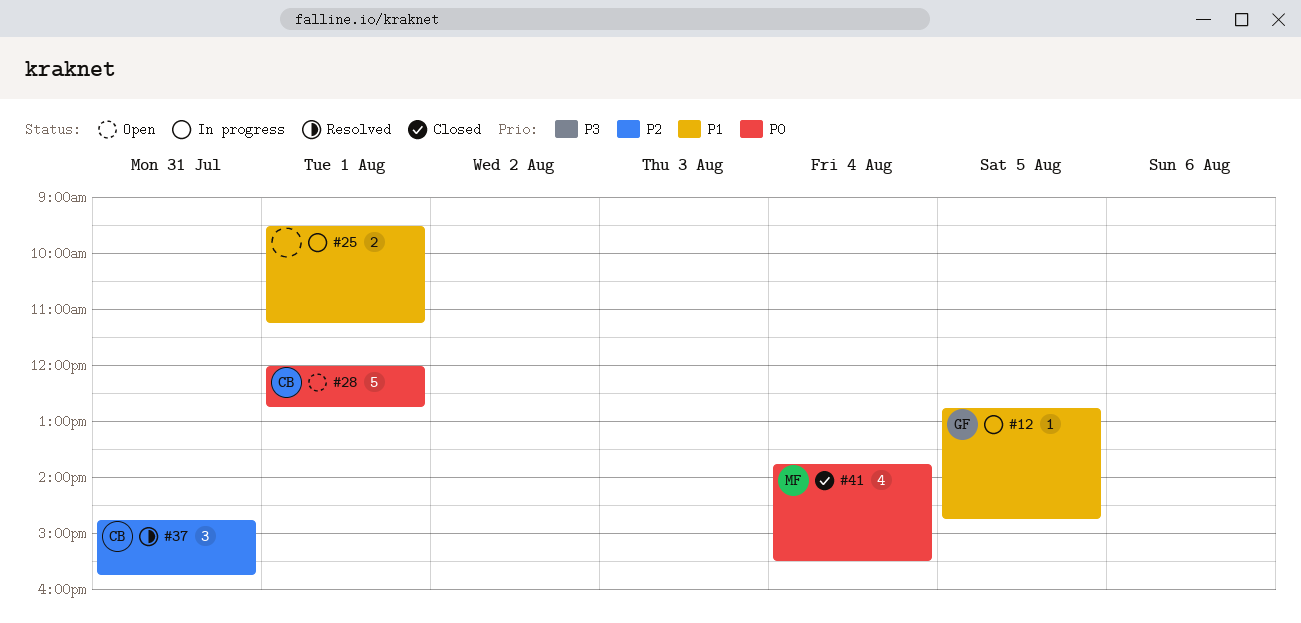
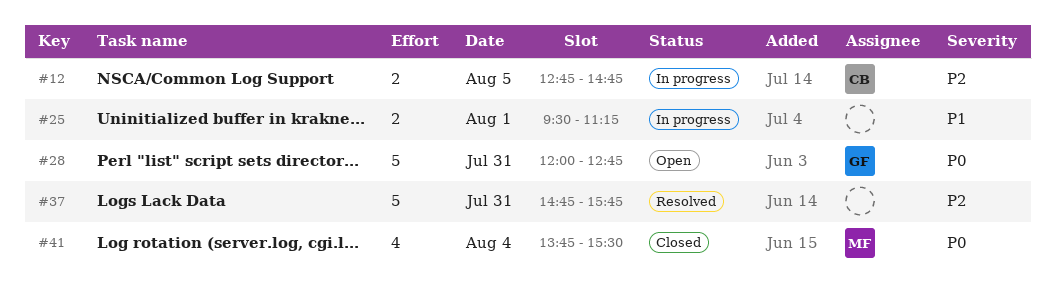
#12, owner: GF -> CB
#12, priority: P1 -> P2
#12, estimate: 1 -> 2
#28, owner: CB -> GF
#28, day: Aug 1 -> Jul 31
#37, owner: CB -> none
#37, estimate: 3 -> 5

